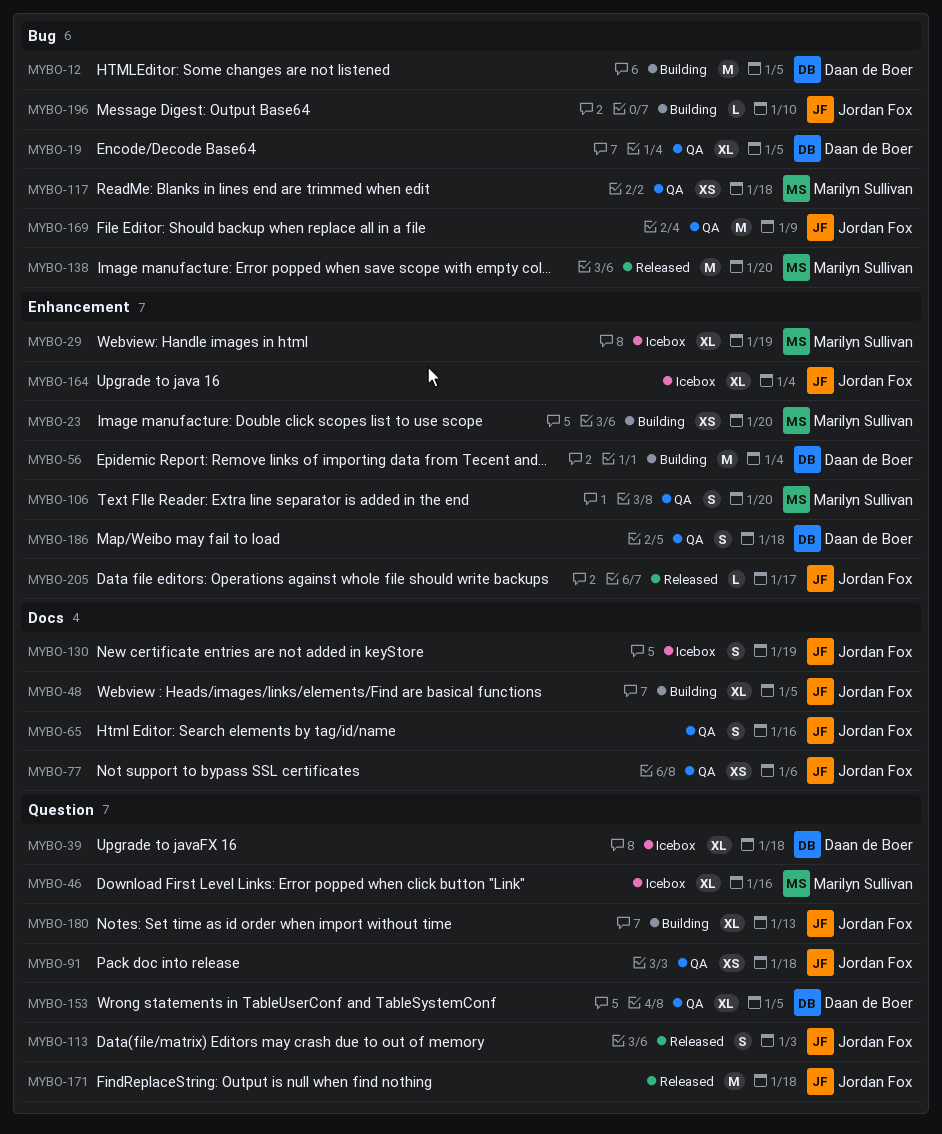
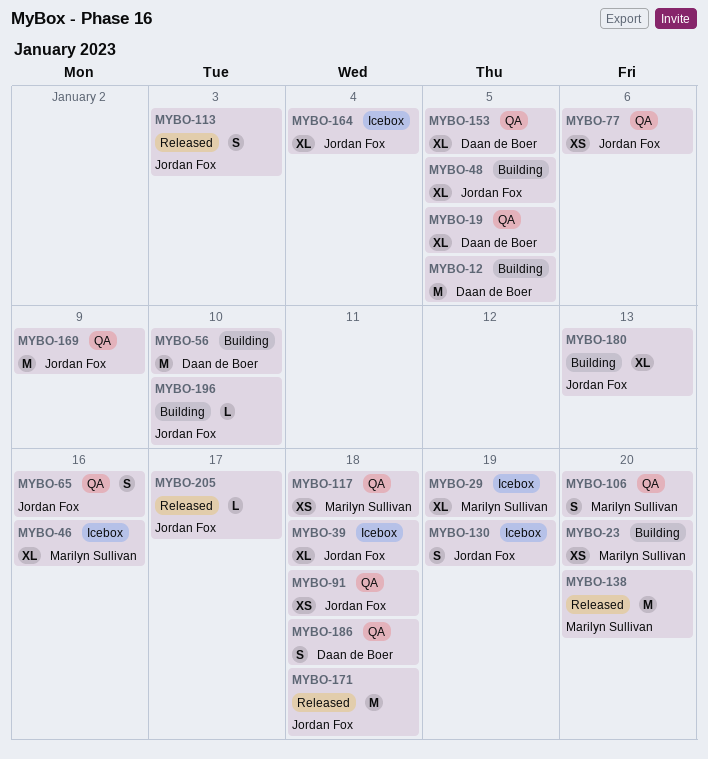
MYBO-39, owner: Daan de Boer -> Jordan Fox
MYBO-56, due: Jan 4 -> Jan 10

